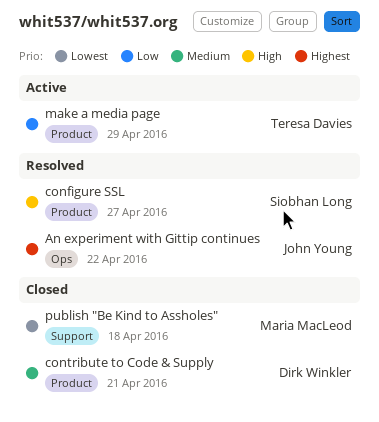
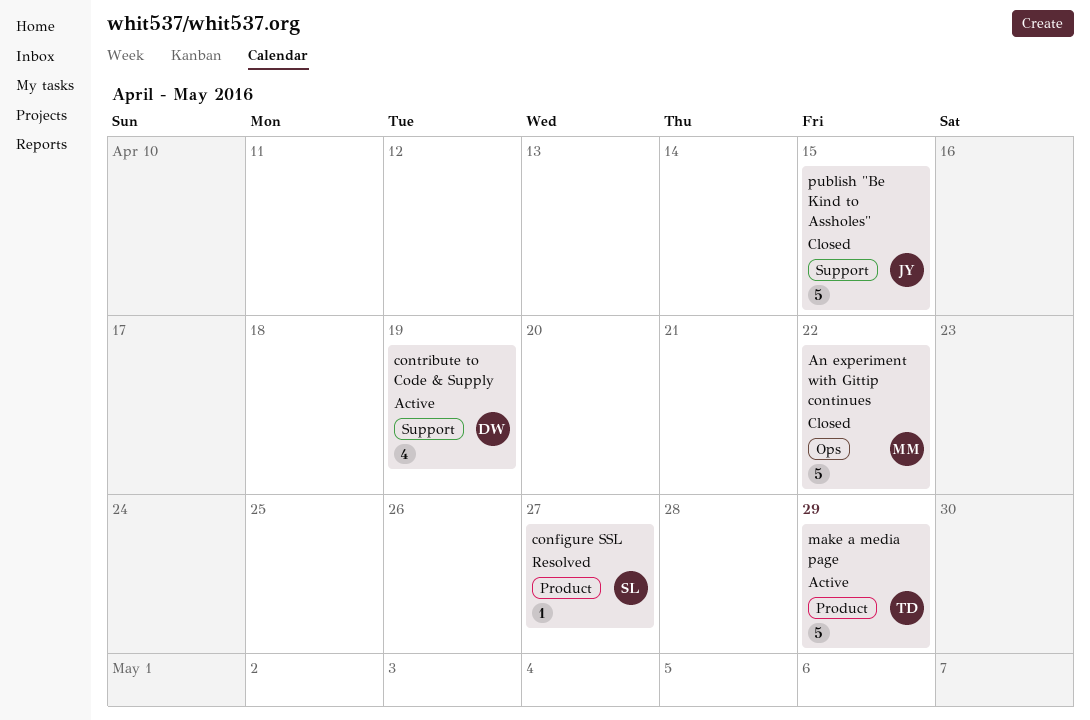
An experiment with Gittip continues, status: Resolved -> Closed
An experiment with Gittip continues, owner: John Young -> Maria MacLeod
contribute to Code & Supply, status: Closed -> Active
contribute to Code & Supply, label: Product -> Support
contribute to Code & Supply, due: Apr 21 -> Apr 19
publish "Be Kind to Assholes", owner: Maria MacLeod -> John Young
publish "Be Kind to Assholes", due: Apr 18 -> Apr 15

